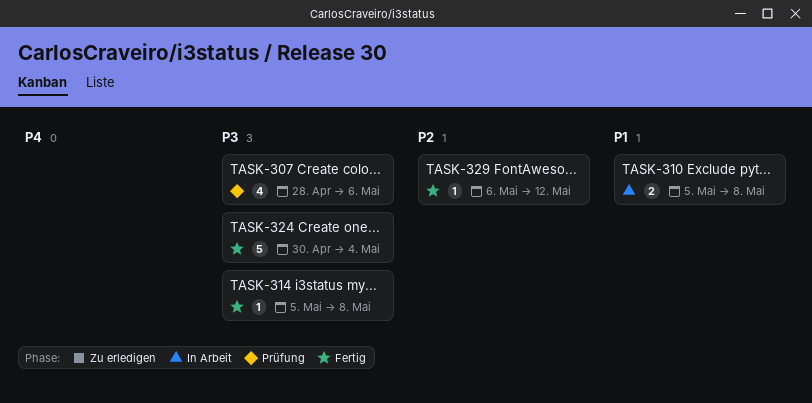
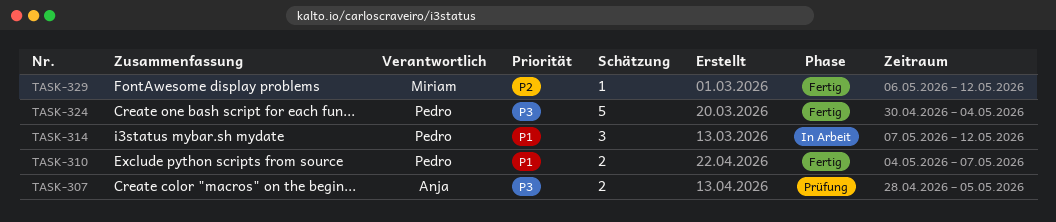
TASK-307, estimate: 4 -> 2
TASK-307, due: May 6 -> May 5
TASK-310, status: In Arbeit -> Fertig
TASK-310, start: May 5 -> May 4
TASK-310, due: May 8 -> May 7
TASK-314, status: Fertig -> In Arbeit
TASK-314, priority: P3 -> P1
TASK-314, estimate: 1 -> 3
TASK-314, start: May 5 -> May 7
TASK-314, due: May 8 -> May 12

